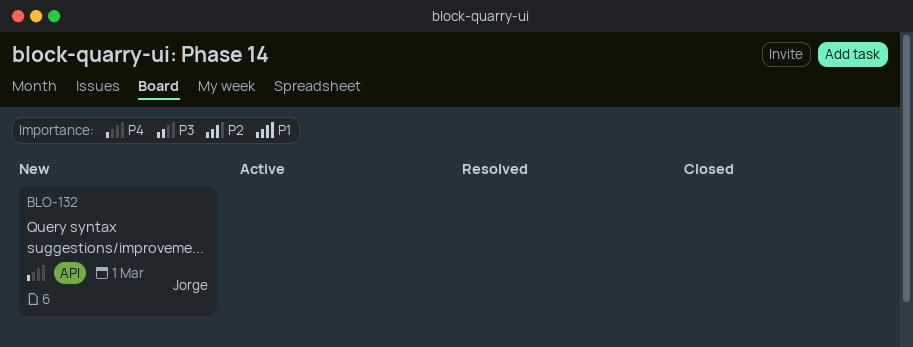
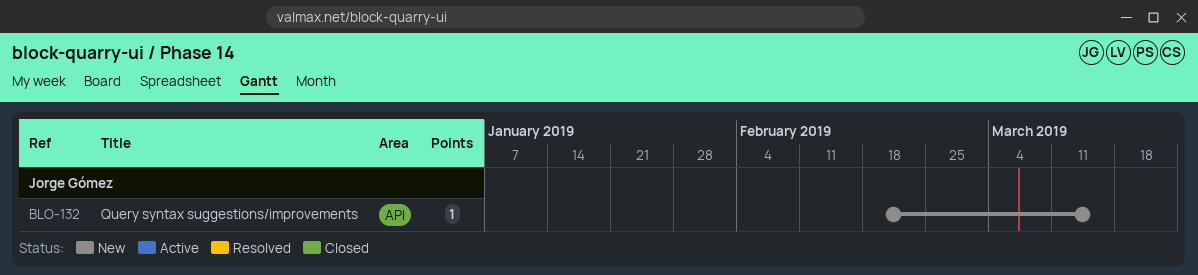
BLO-132, due: Mar 1 -> Mar 15

